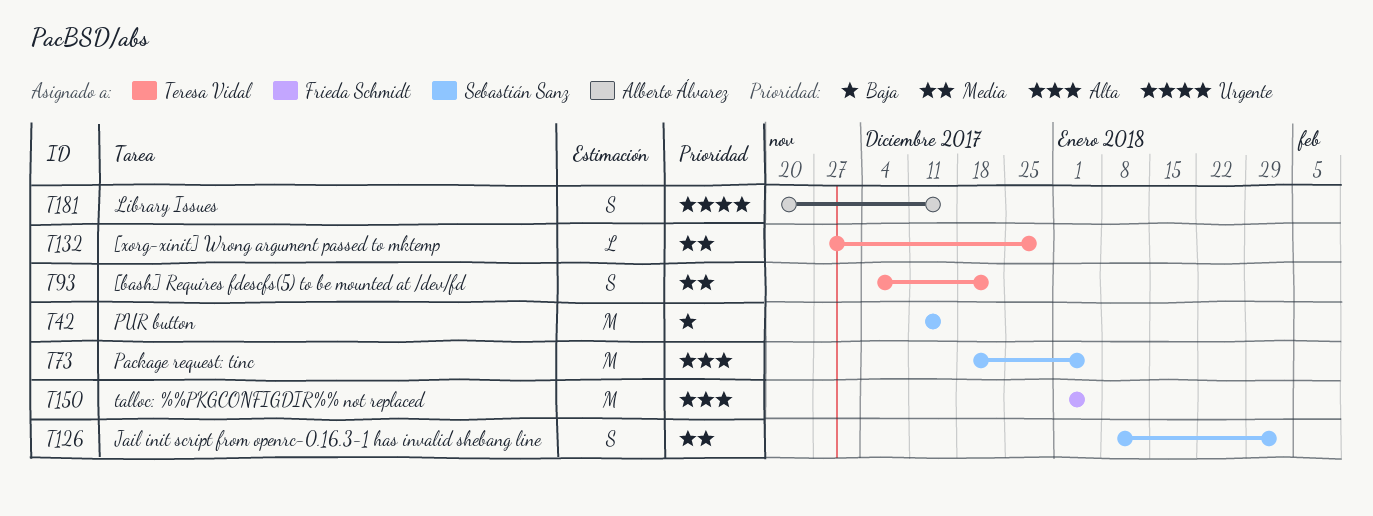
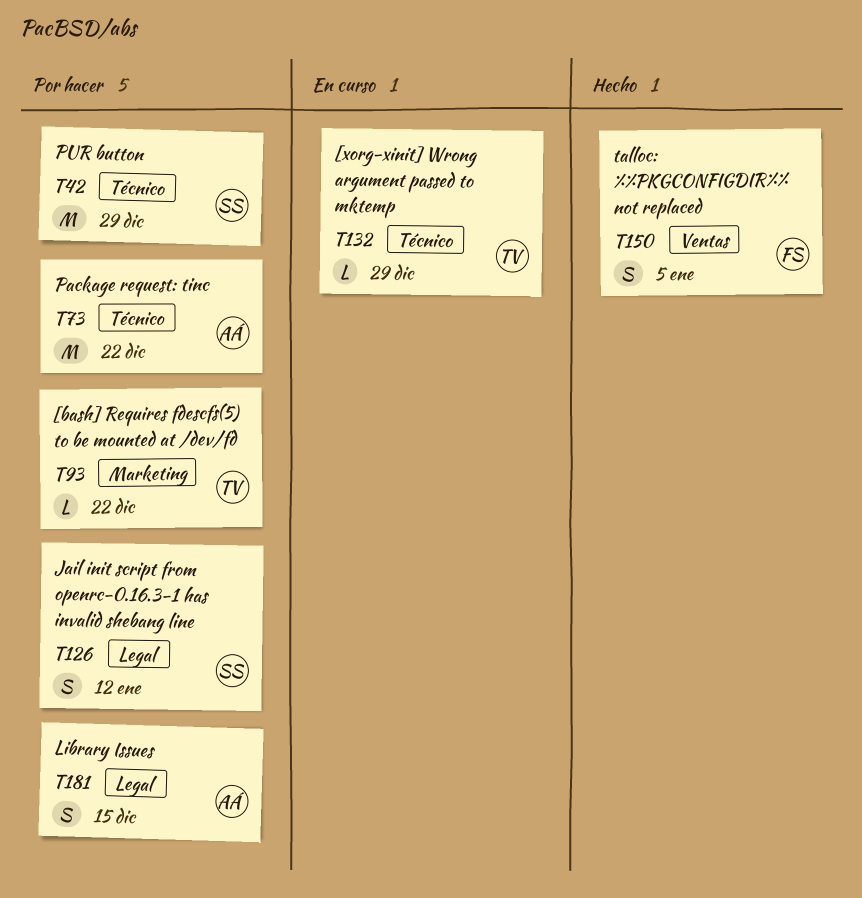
T42, due: Dec 15 -> Dec 29
T73, owner: Sebastián Sanz -> Alberto Álvarez
T73, due: Jan 5 -> Dec 22
T93, estimate: S -> L
T126, due: Feb 2 -> Jan 12
T150, estimate: M -> S

